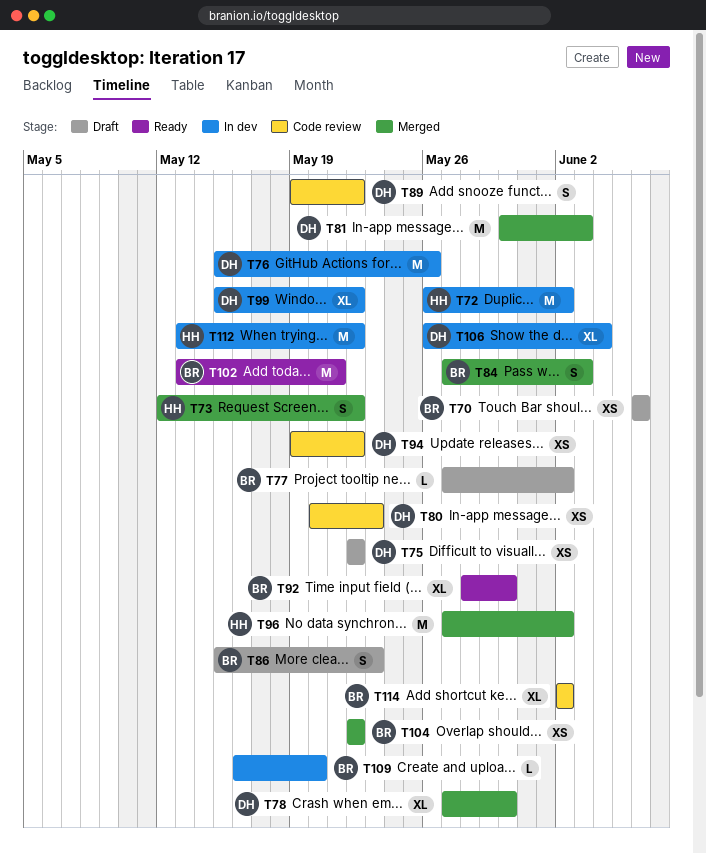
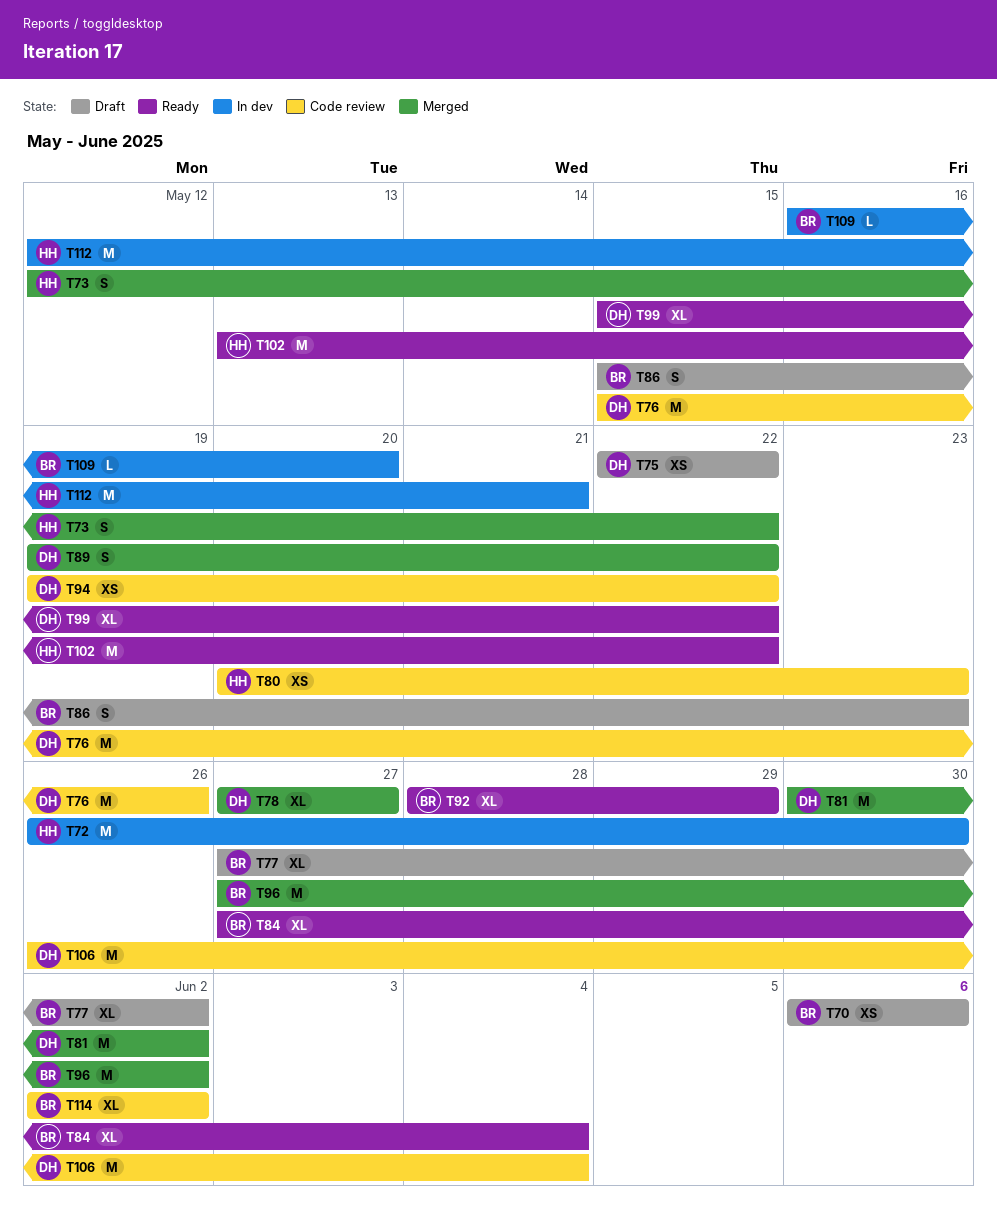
T72, due: Jun 2 -> May 30
T76, status: In dev -> Code review
T77, estimate: L -> XL
T78, due: May 30 -> May 27
T80, owner: DH -> HH
T81, due: Jun 3 -> Jun 2
T84, status: Merged -> Ready
T84, estimate: S -> XL
T84, due: Jun 3 -> Jun 4
T89, status: Code review -> Merged
T92, due: May 30 -> May 29
T96, owner: HH -> BR
T99, status: In dev -> Ready
T102, owner: BR -> HH
T102, due: May 21 -> May 22
T104: present -> none
T106, status: In dev -> Code review
T106, estimate: XL -> M
T112, start: May 13 -> May 12
T112, due: May 22 -> May 21

